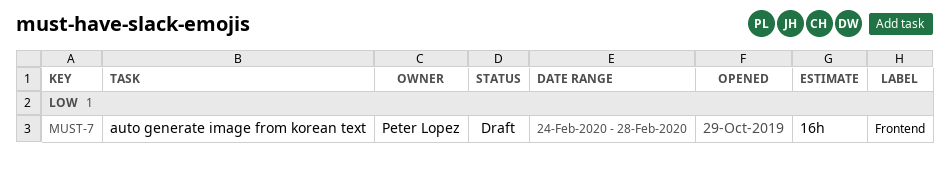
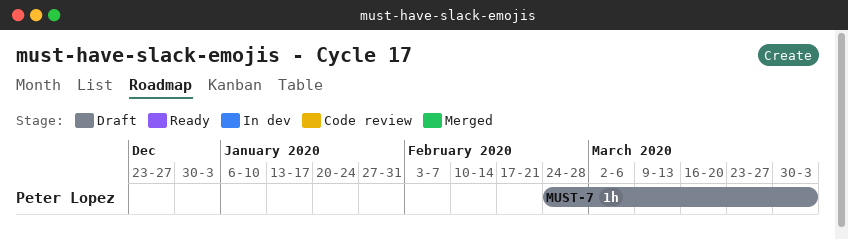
MUST-7, estimate: 16h -> 1h
MUST-7, due: Feb 28 -> Apr 3

